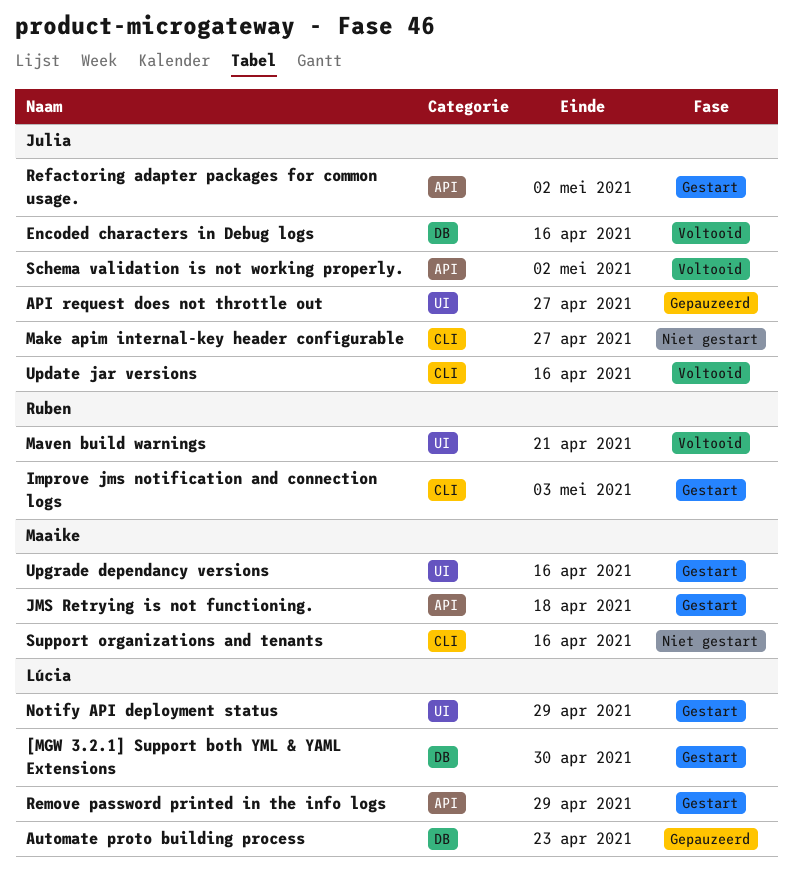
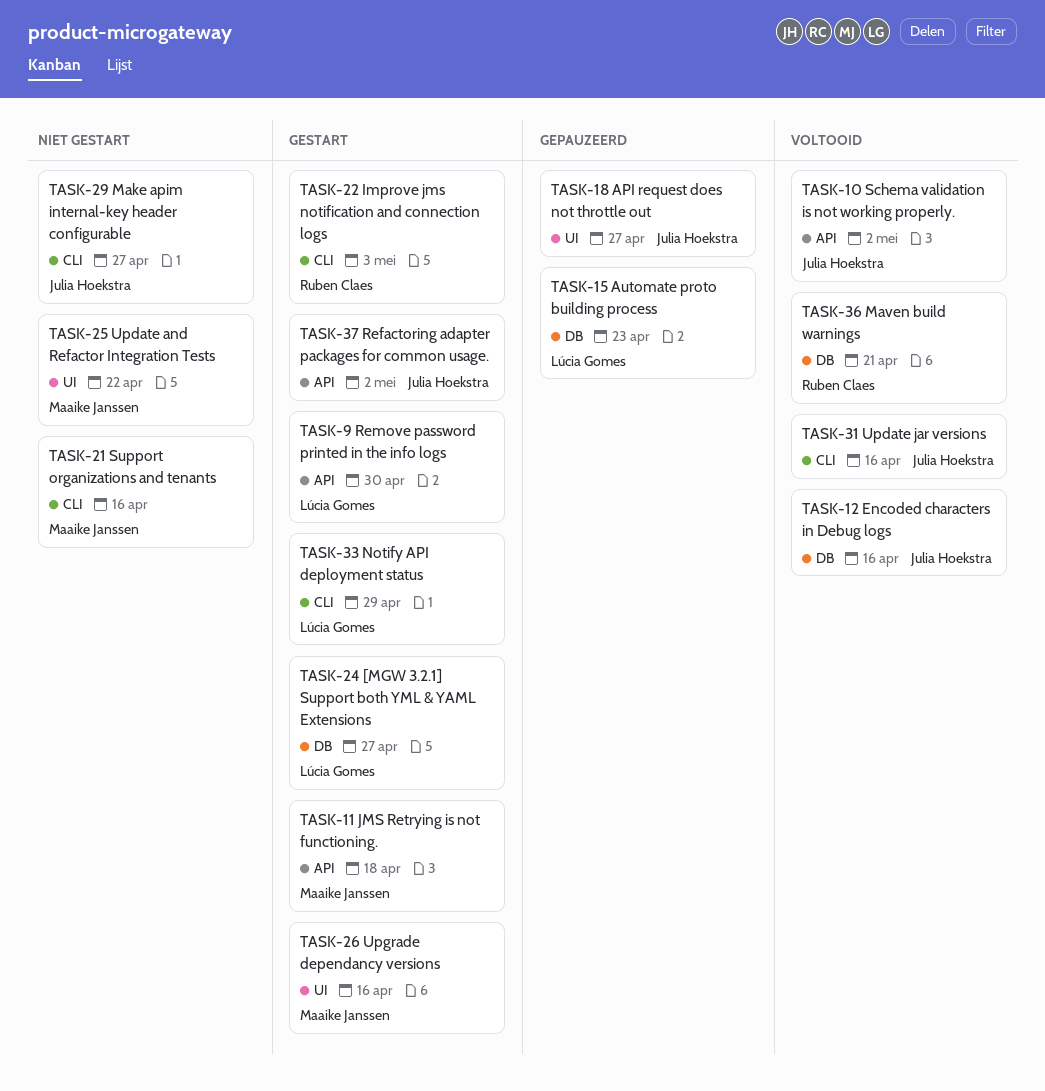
[MGW 3.2.1] Support both YML & YAML Extensions, due: Apr 30 -> Apr 27
Maven build warnings, label: UI -> DB
Notify API deployment status, label: UI -> CLI
Remove password printed in the info logs, due: Apr 29 -> Apr 30
Update and Refactor Integration Tests: none -> present

